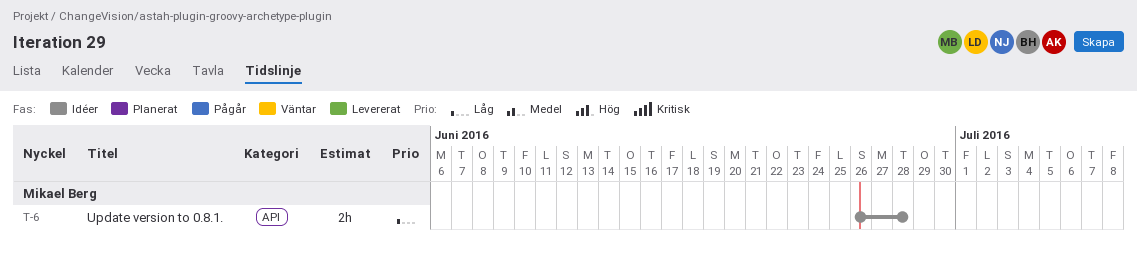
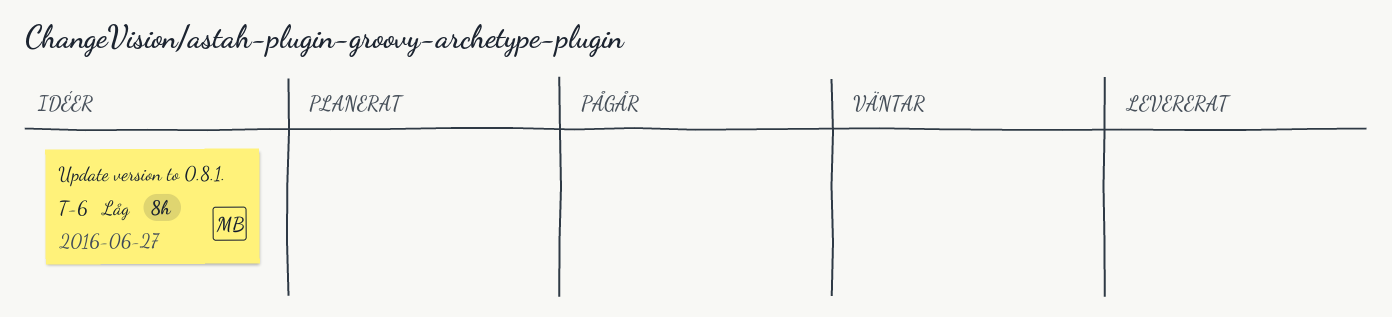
T-6, estimate: 2h -> 8h
T-6, due: Jun 28 -> Jun 27

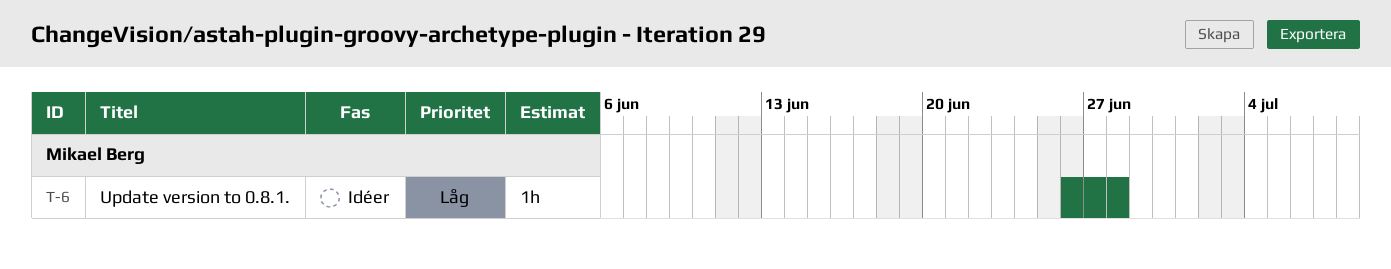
T-6, estimate: 8h -> 1h
T-6, due: Jun 27 -> Jun 28

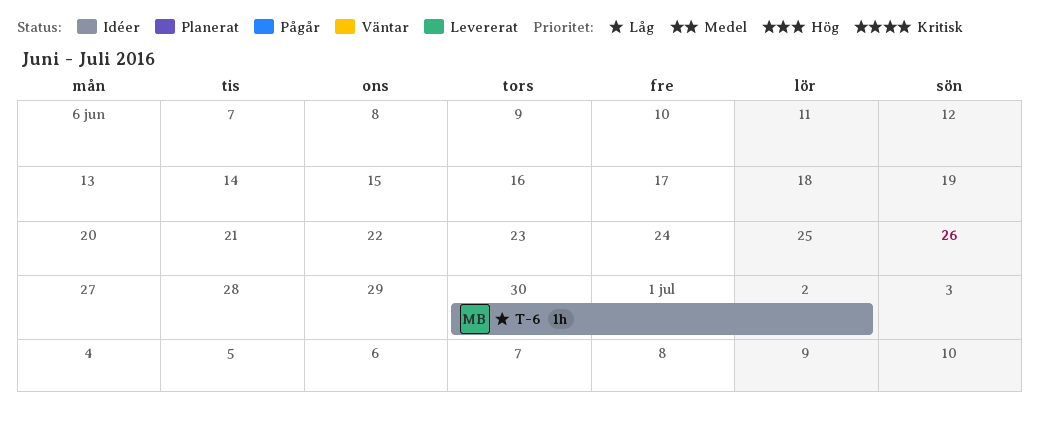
T-6, start: Jun 26 -> Jun 30
T-6, due: Jun 28 -> Jul 2

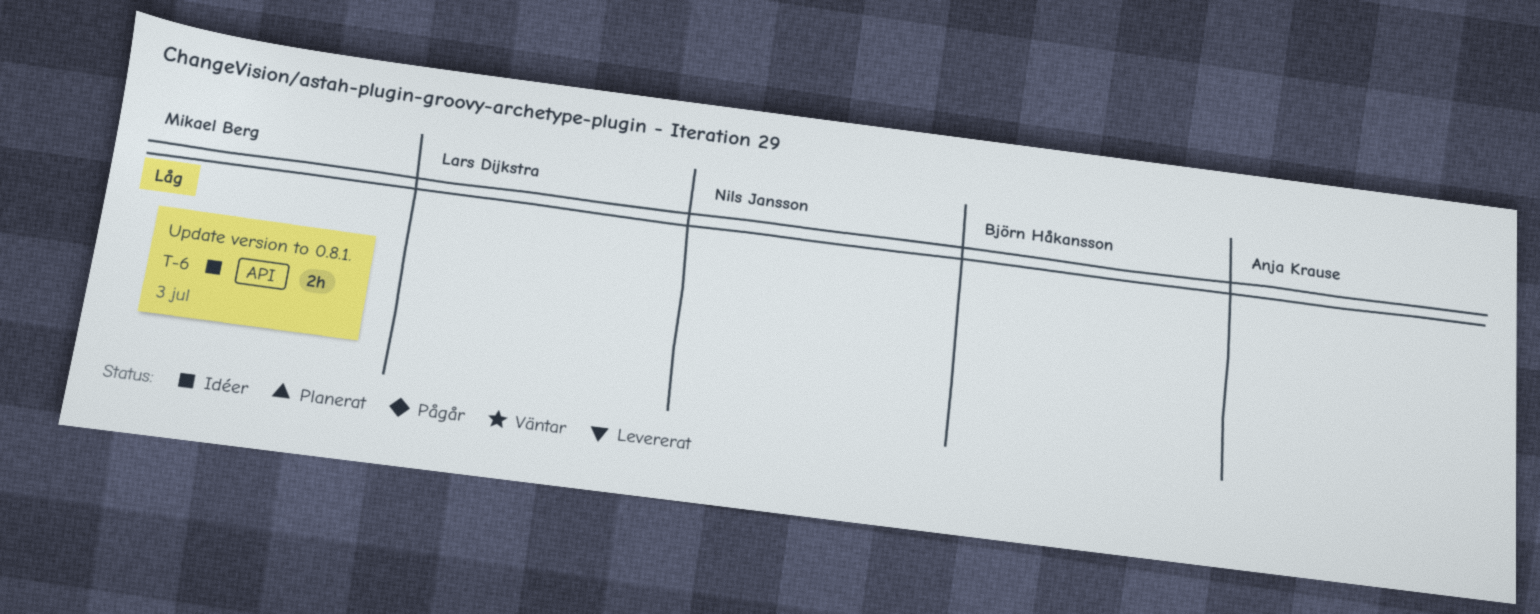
T-6, estimate: 1h -> 2h
T-6, due: Jul 2 -> Jul 3

